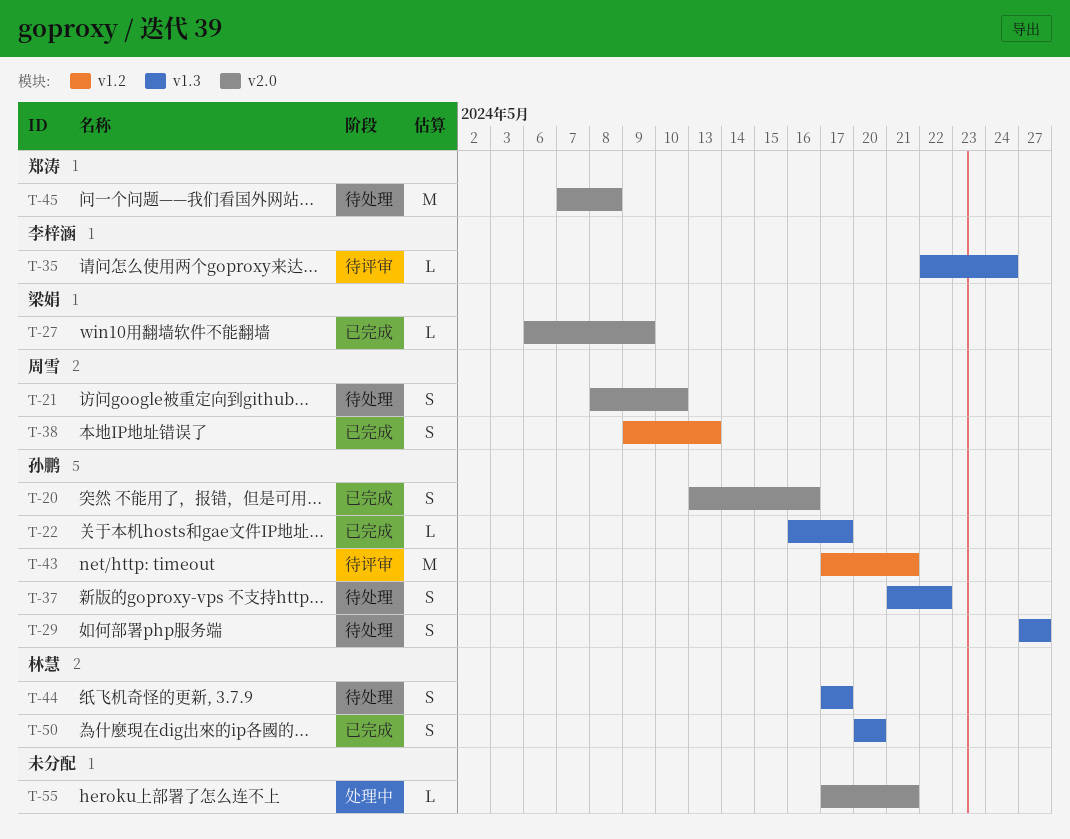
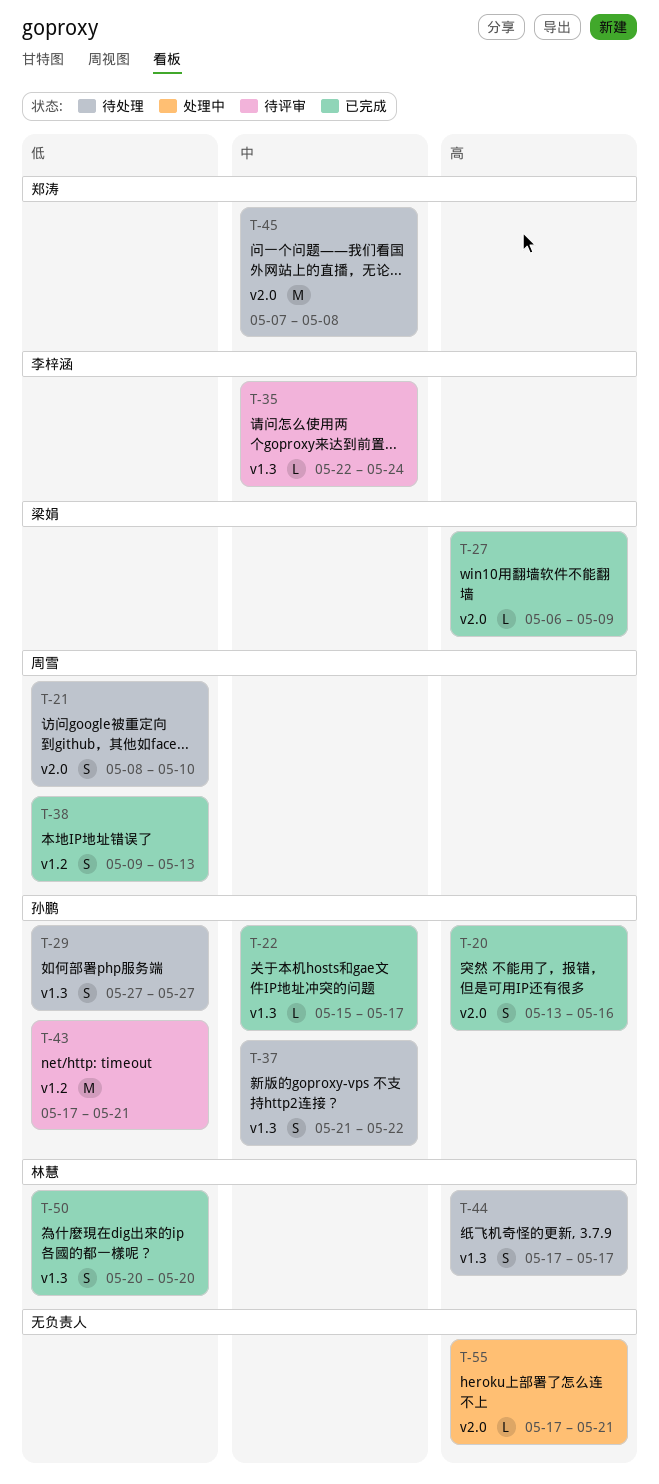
T-22, start: May 16 -> May 15

